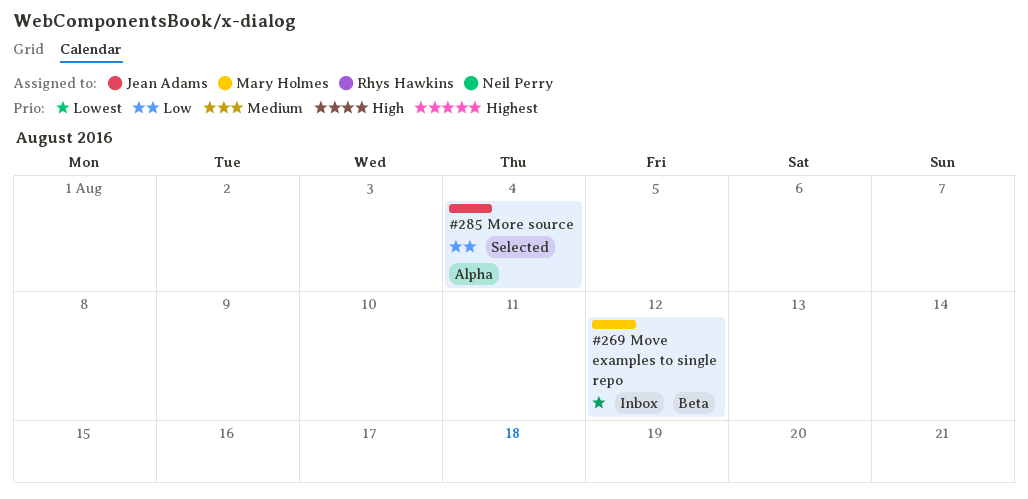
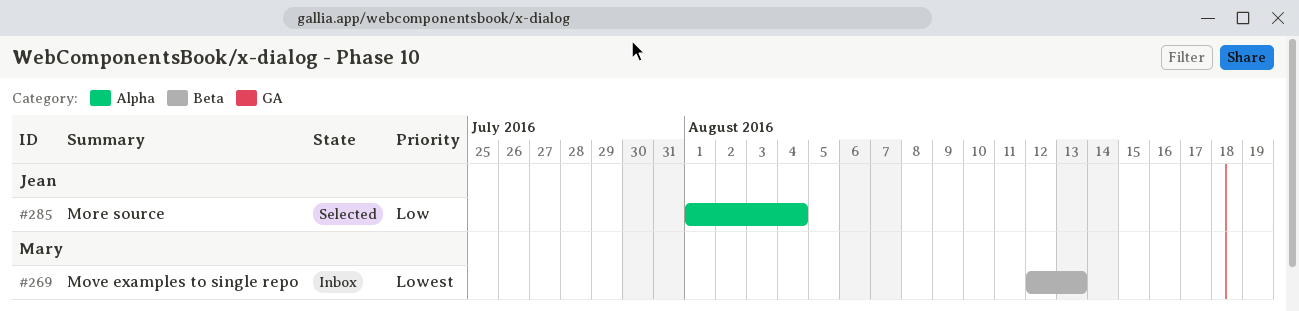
#269, due: Aug 12 -> Aug 13

